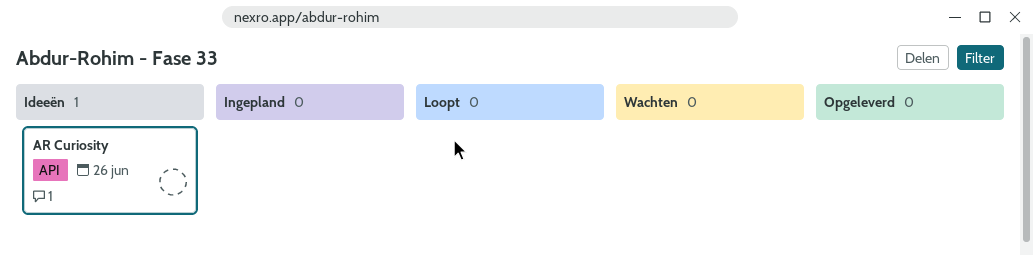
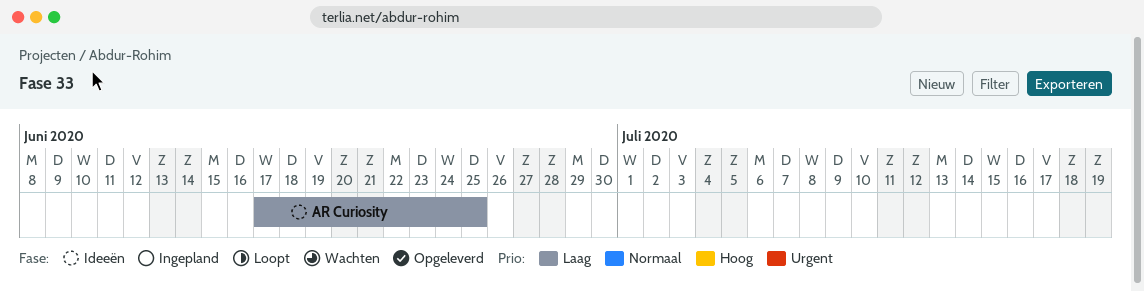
AR Curiosity, due: Jun 26 -> Jun 25

